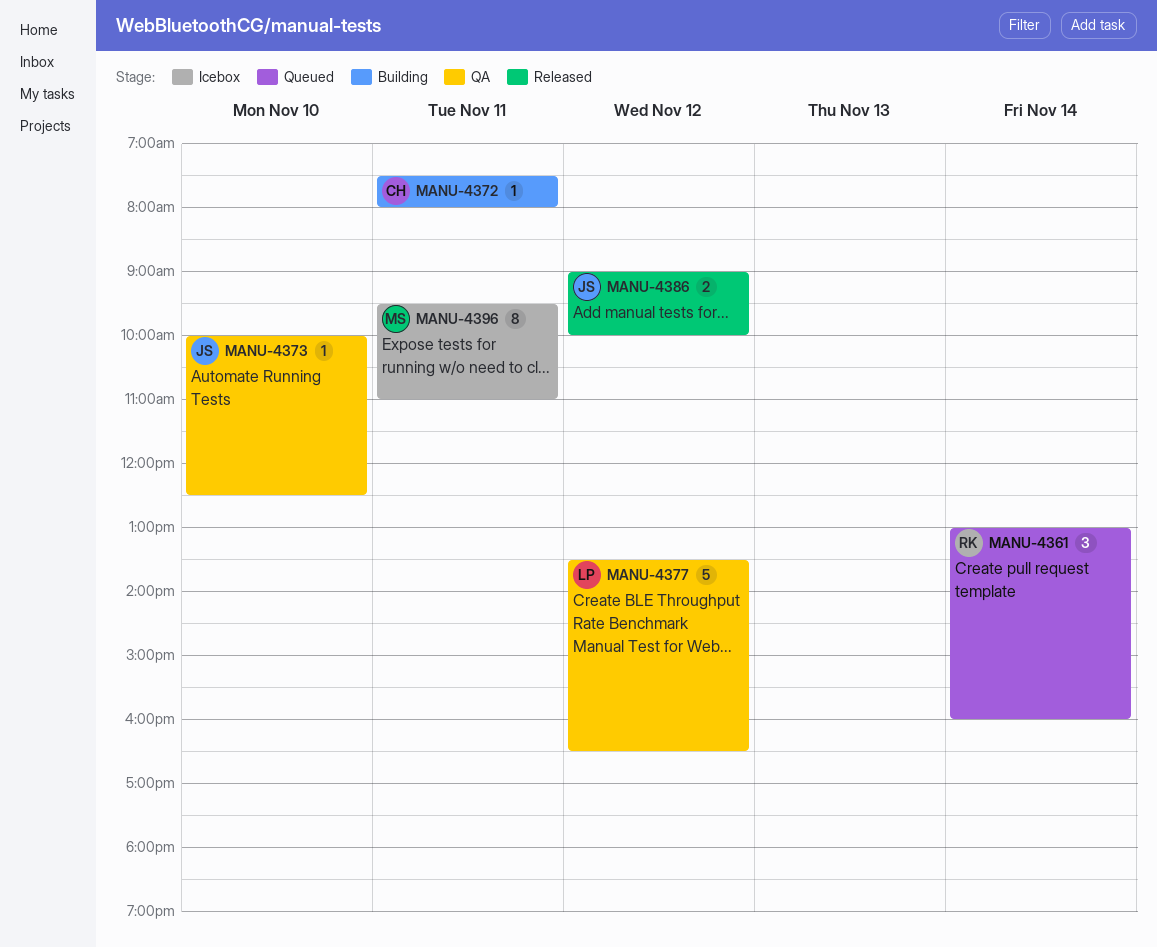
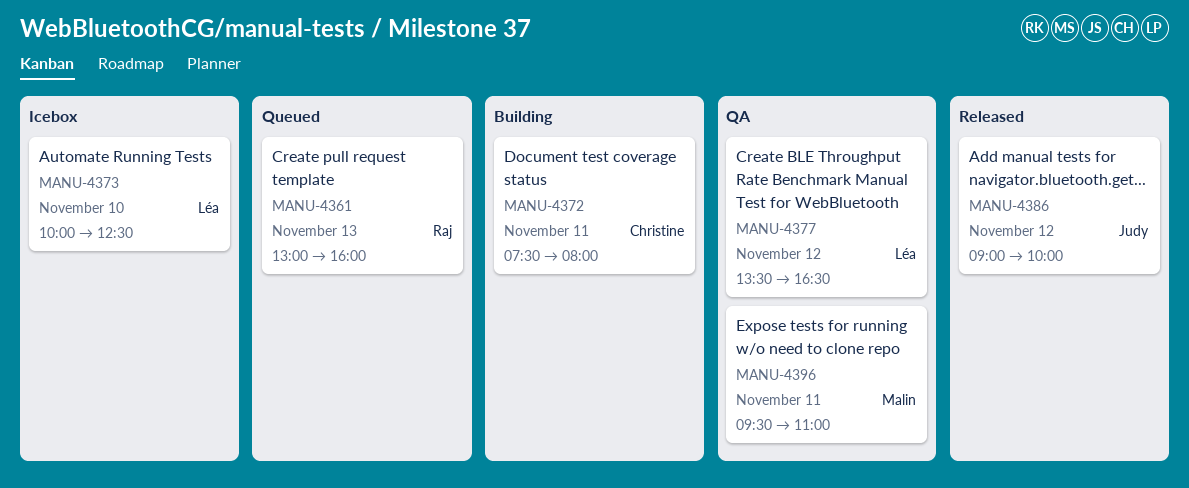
MANU-4361, day: Nov 14 -> Nov 13
MANU-4373, status: QA -> Icebox
MANU-4373, owner: Judy -> Léa
MANU-4396, status: Icebox -> QA

